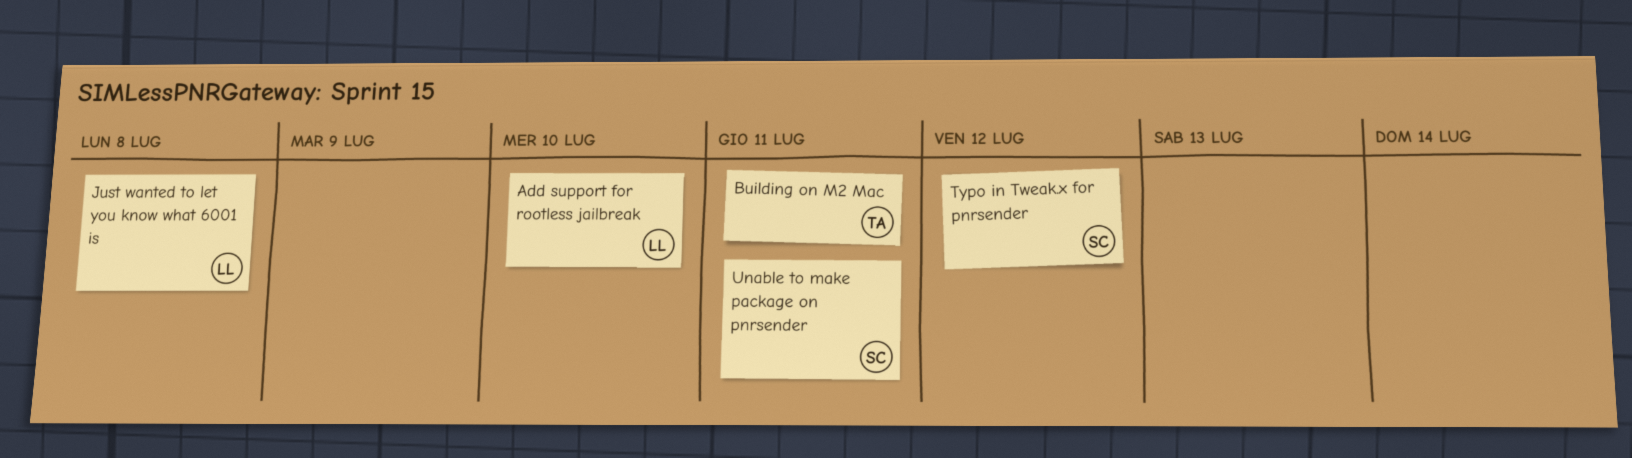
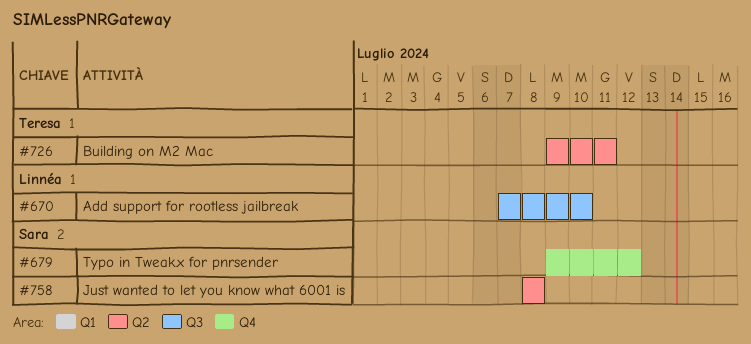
Just wanted to let you know what 6001 is, owner: Linnéa -> Sara
Unable to make package on pnrsender: present -> none

